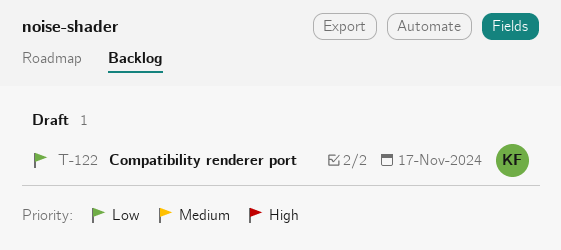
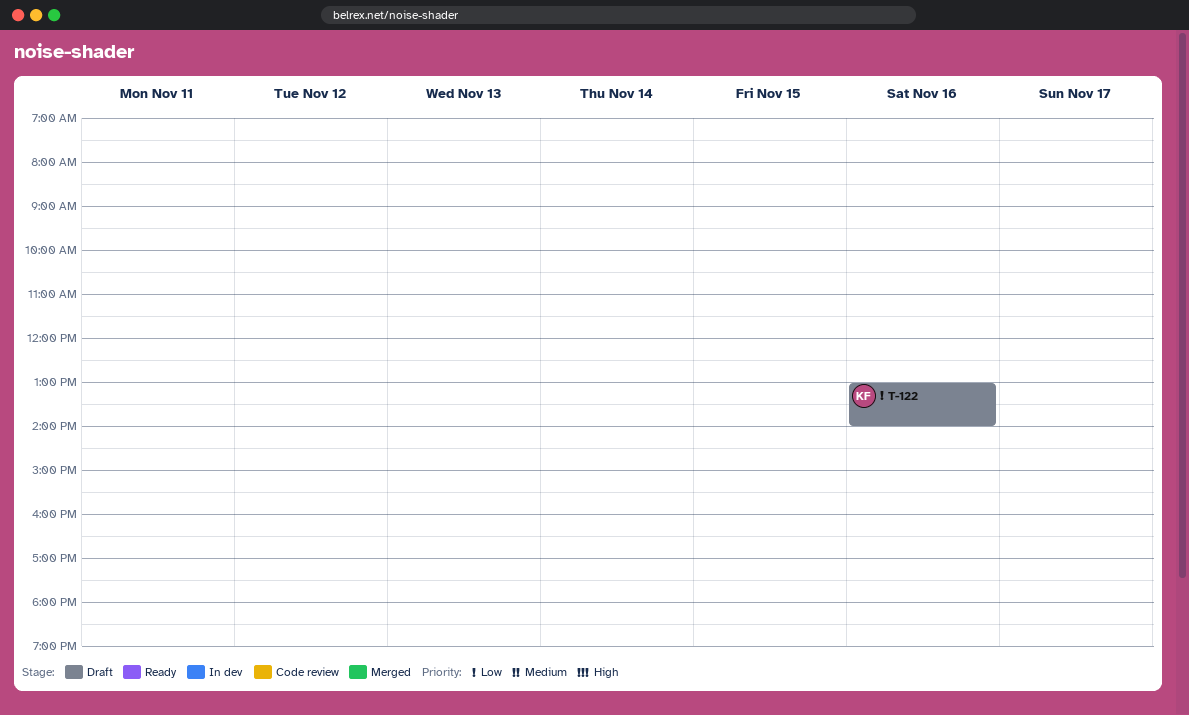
T-122, day: Nov 17 -> Nov 16

